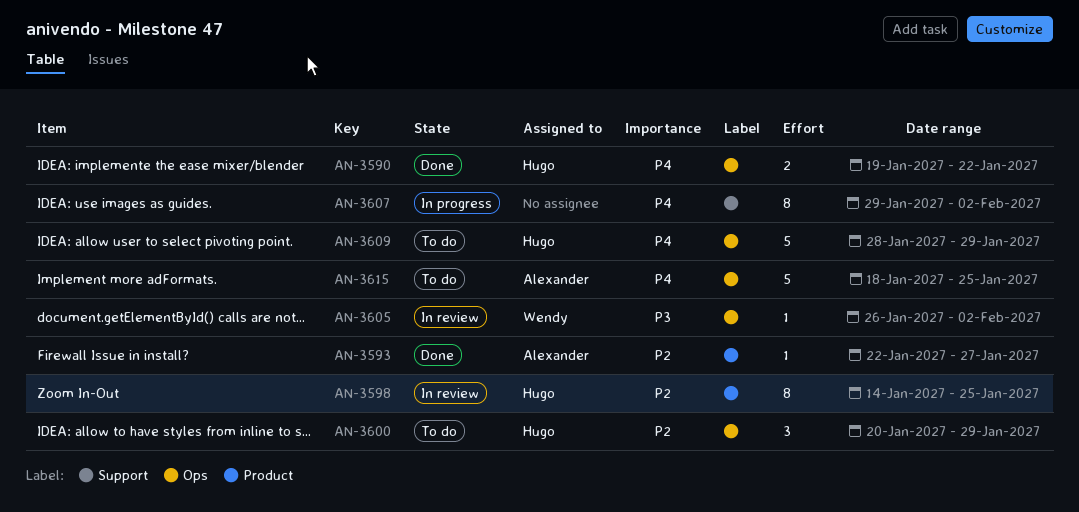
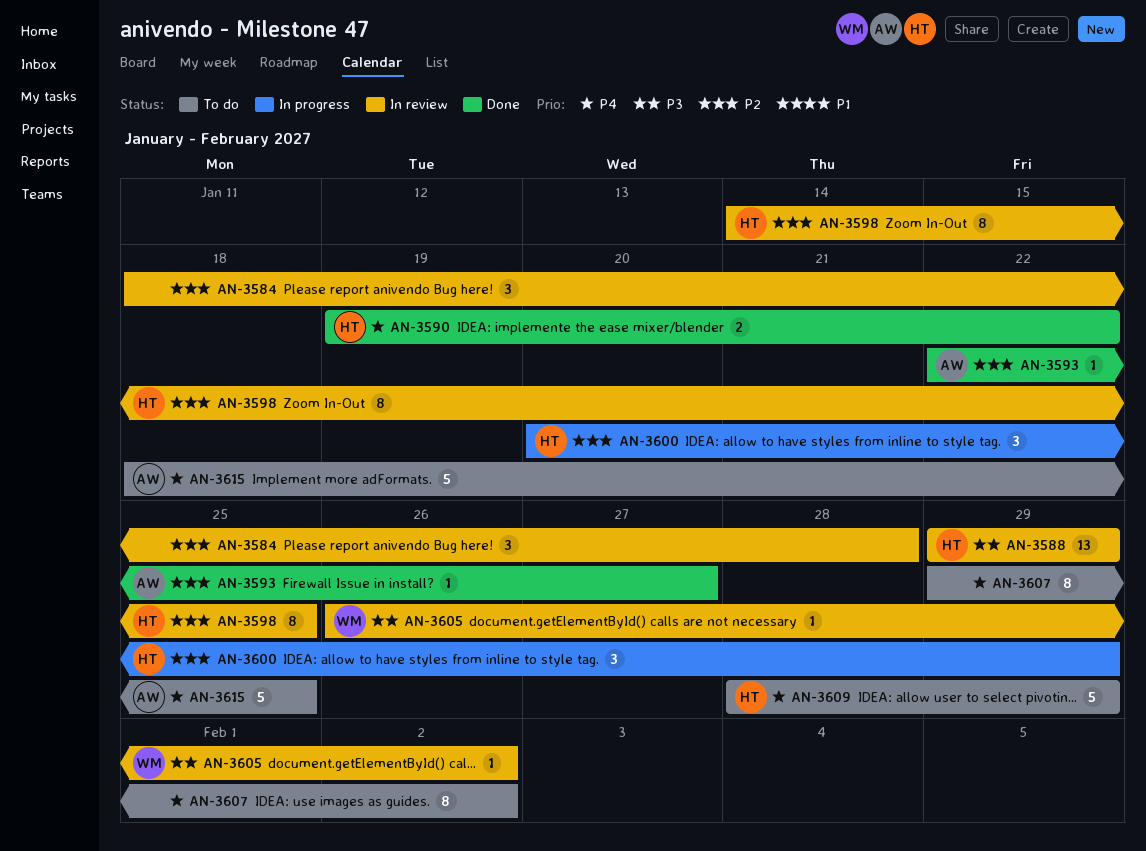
AN-3584: none -> present
AN-3588: none -> present
AN-3600, status: To do -> In progress
AN-3607, status: In progress -> To do

